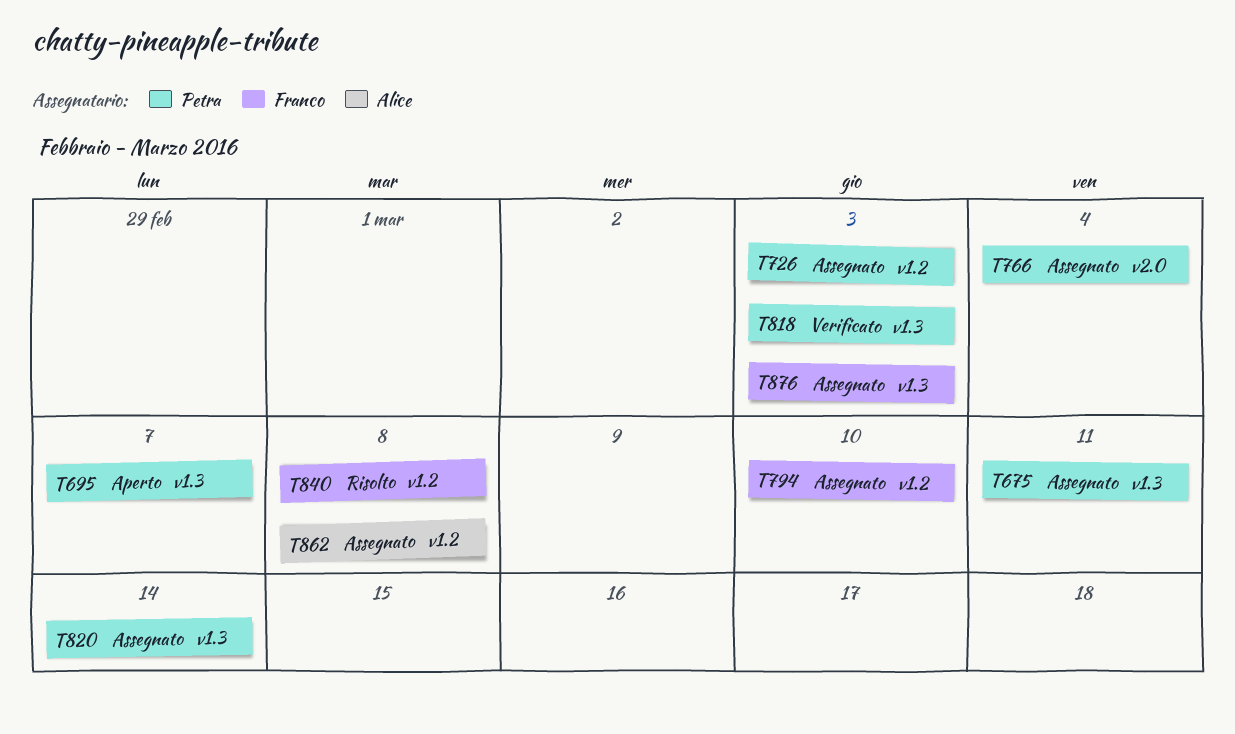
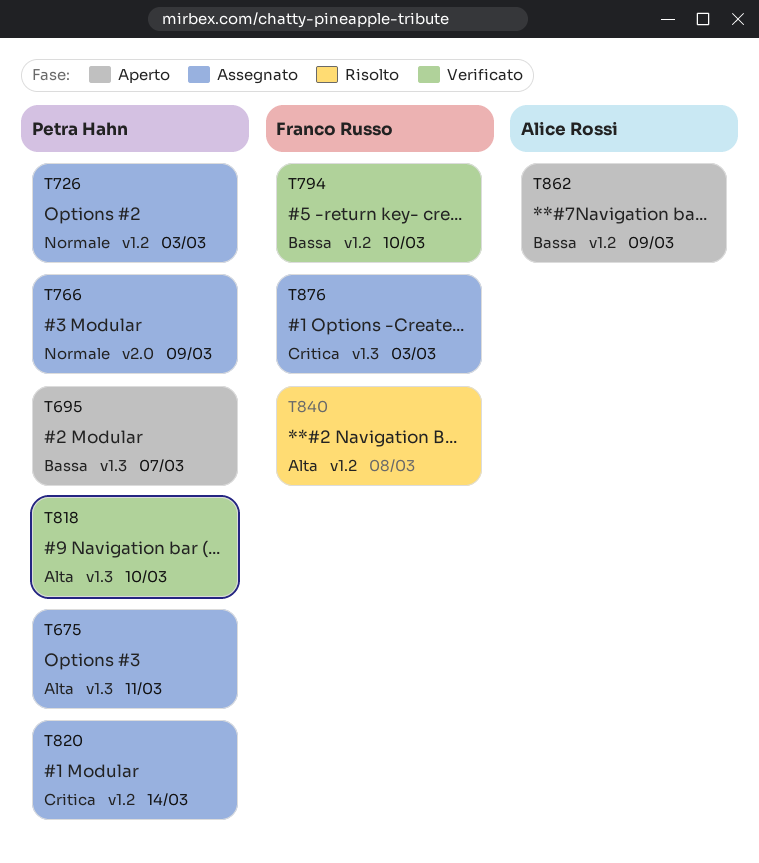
T766, due: Mar 4 -> Mar 9
T794, status: Assegnato -> Verificato
T818, due: Mar 3 -> Mar 10
T820, label: v1.3 -> v1.2
T862, status: Assegnato -> Aperto
T862, due: Mar 8 -> Mar 9

